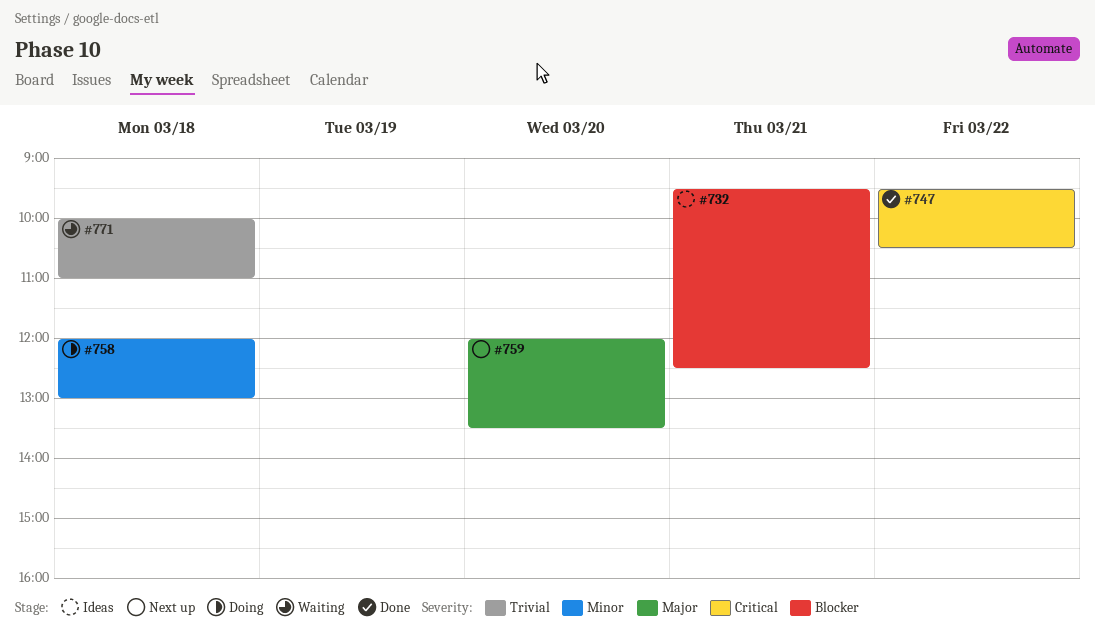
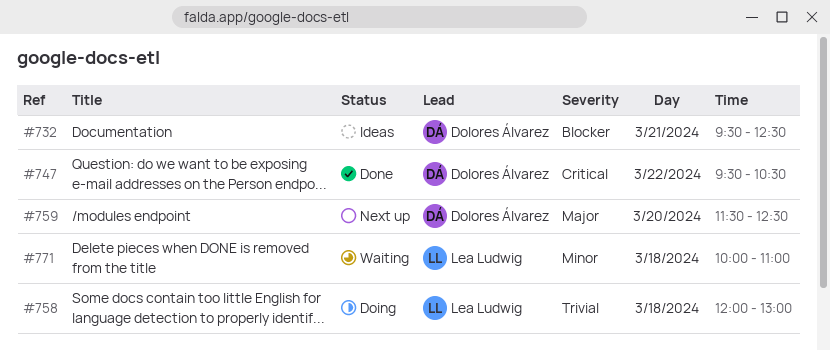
#758, priority: Minor -> Trivial
#759, begins: 12:00 -> 11:30
#759, ends: 13:30 -> 12:30
#771, priority: Trivial -> Minor

